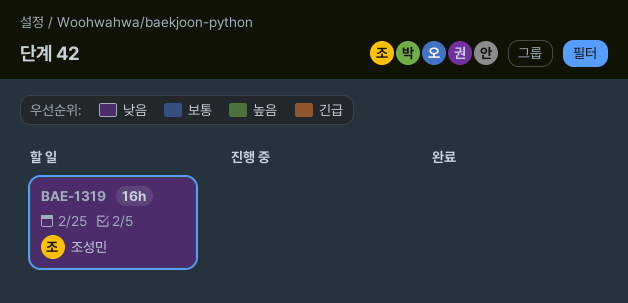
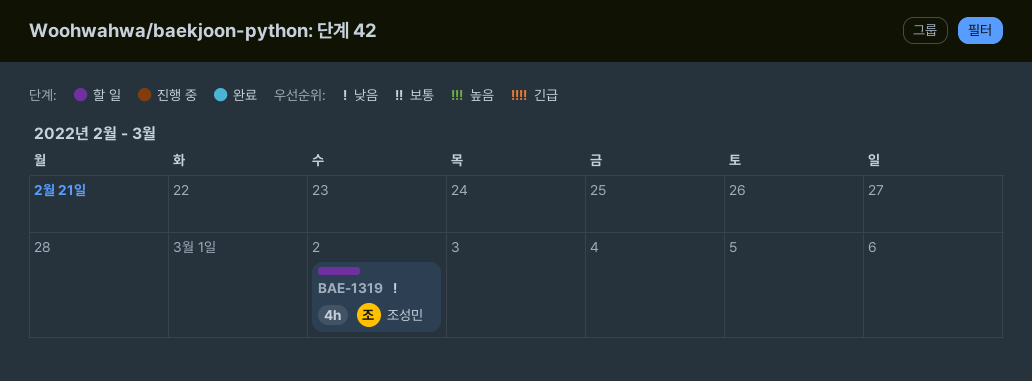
BAE-1319, estimate: 16h -> 4h
BAE-1319, due: Feb 25 -> Mar 2

